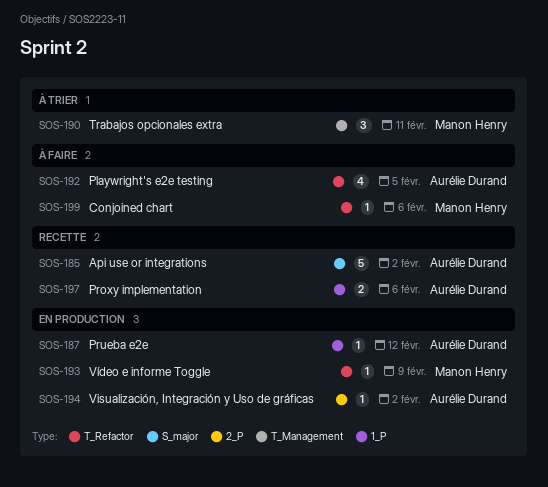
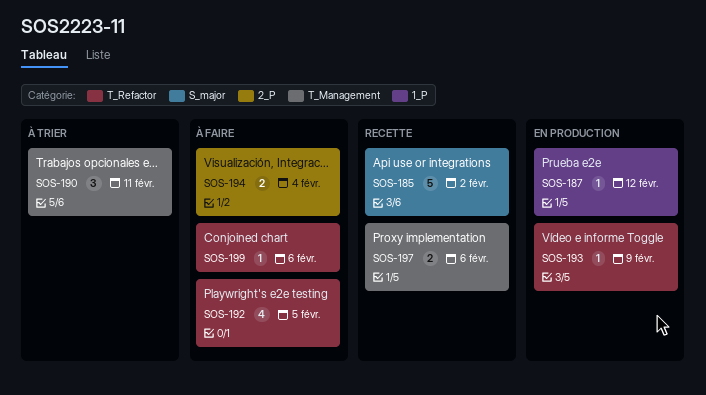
SOS-194, status: En production -> À faire
SOS-194, estimate: 1 -> 2
SOS-194, due: Feb 2 -> Feb 4
SOS-197, label: 1_P -> T_Management

